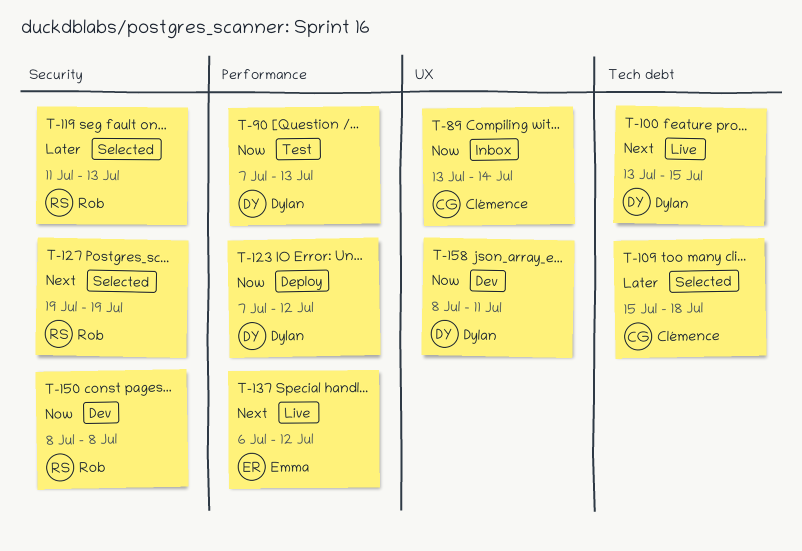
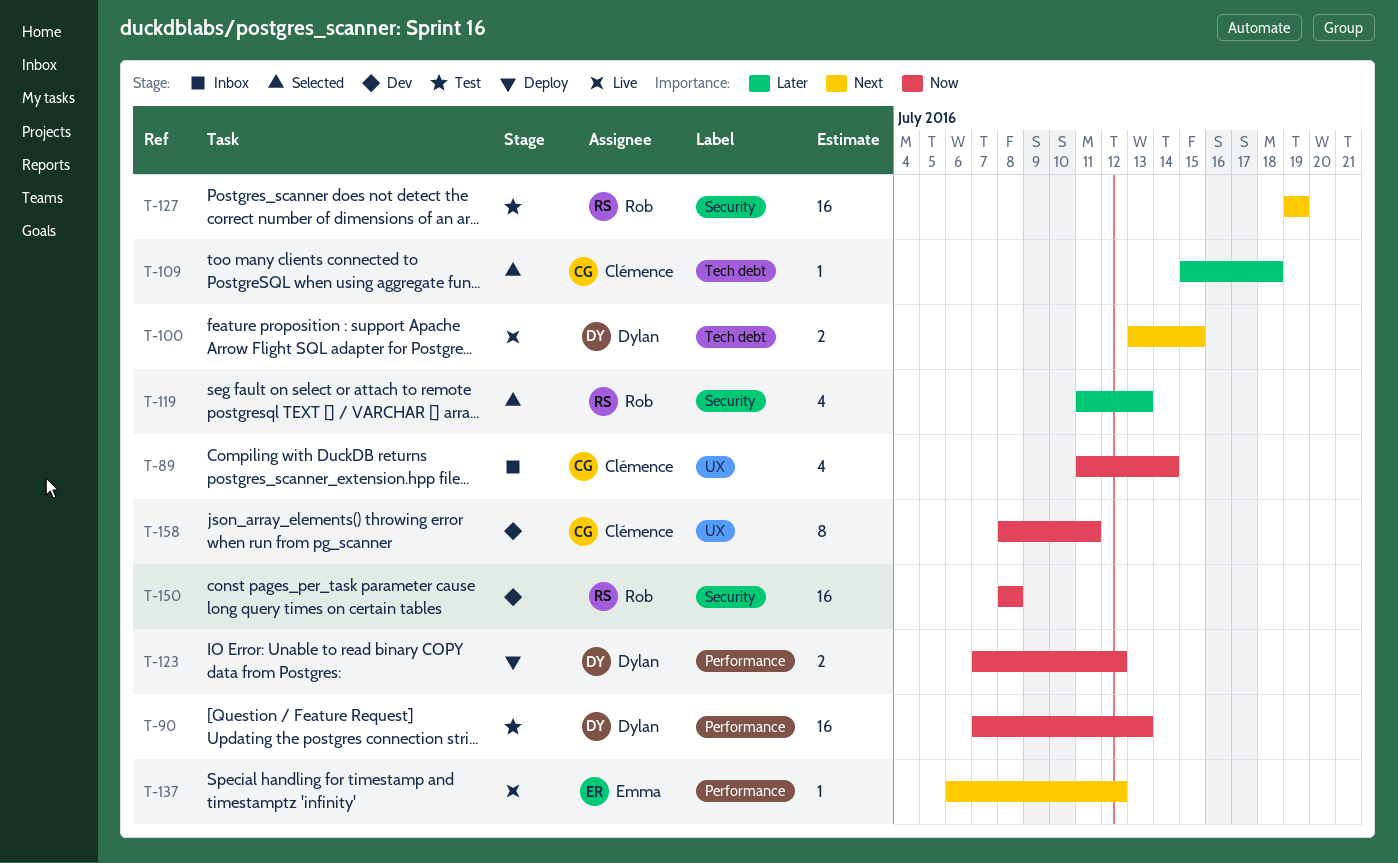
T-89, start: Jul 13 -> Jul 11
T-127, status: Selected -> Test
T-158, owner: Dylan -> Clémence

